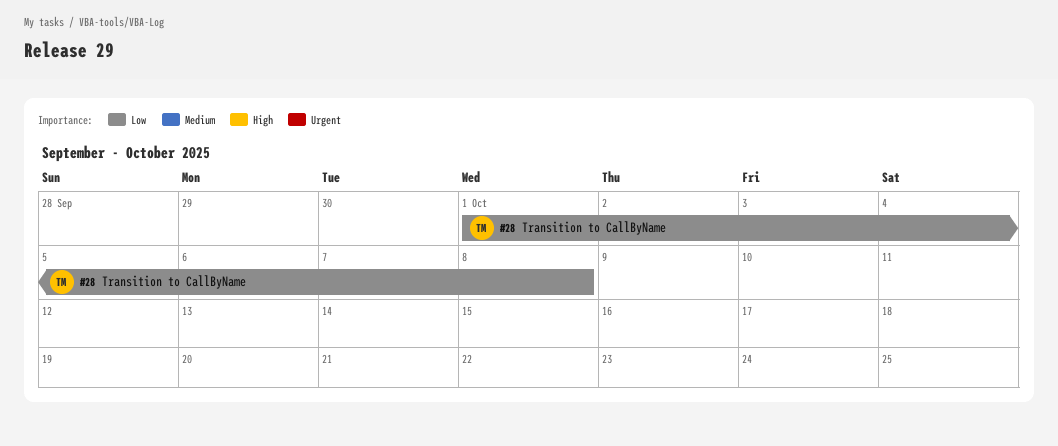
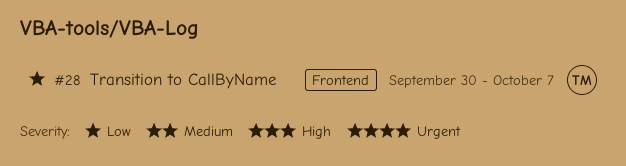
#28, start: Oct 1 -> Sep 30
#28, due: Oct 8 -> Oct 7

